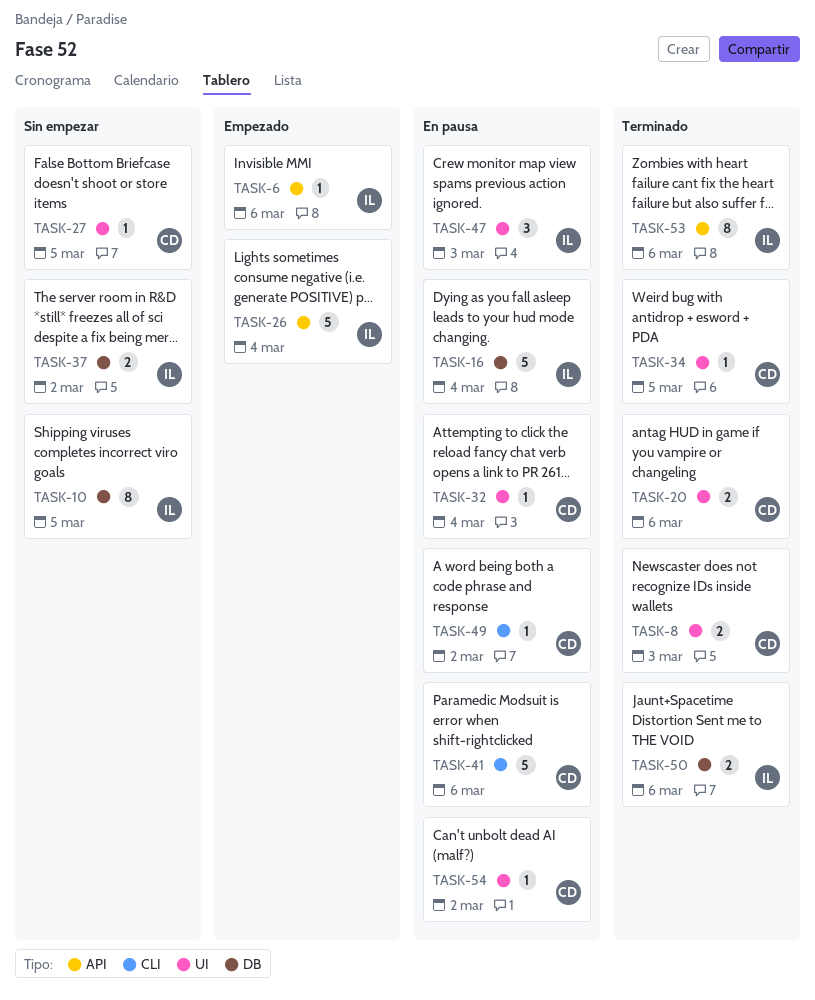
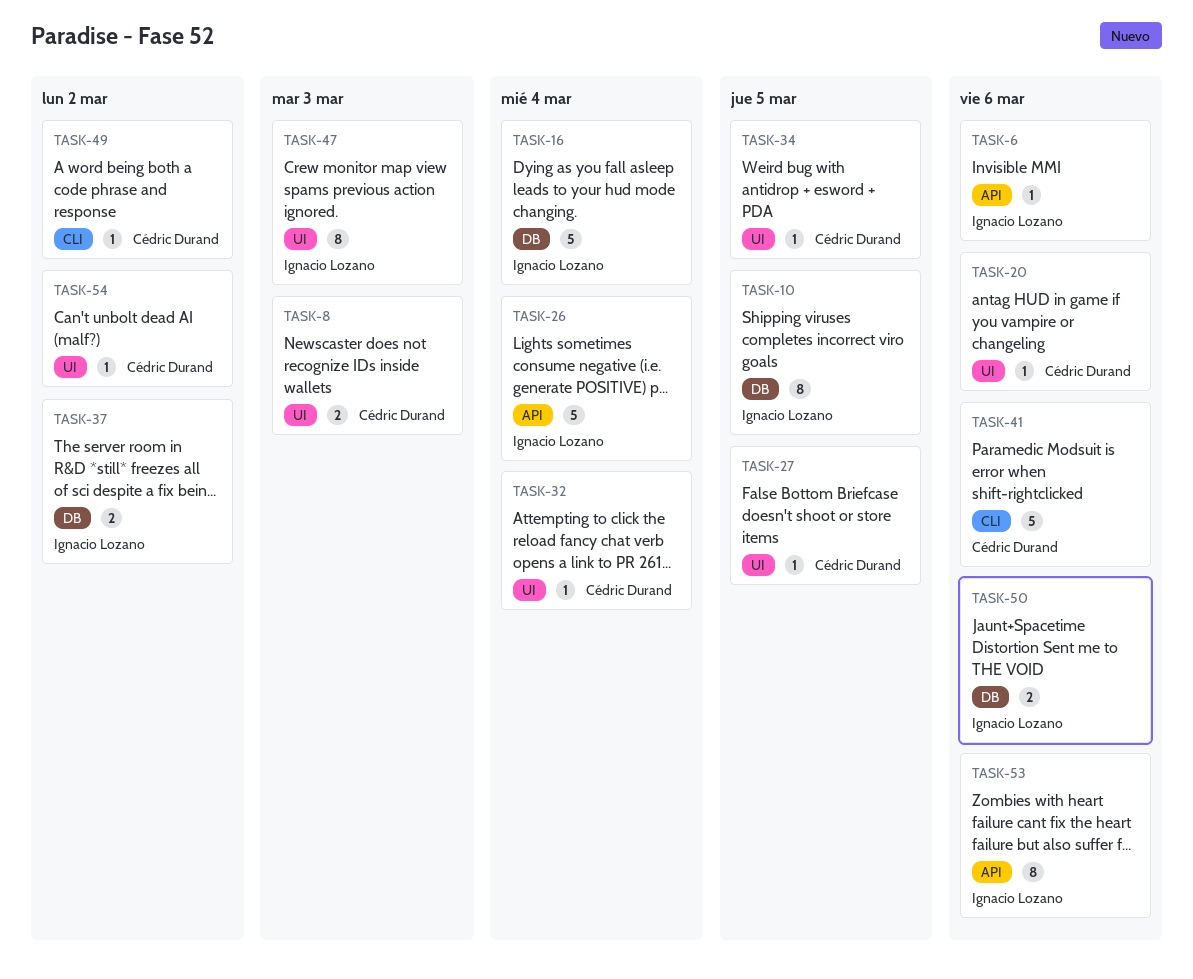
TASK-20, estimate: 2 -> 1
TASK-47, estimate: 3 -> 8

